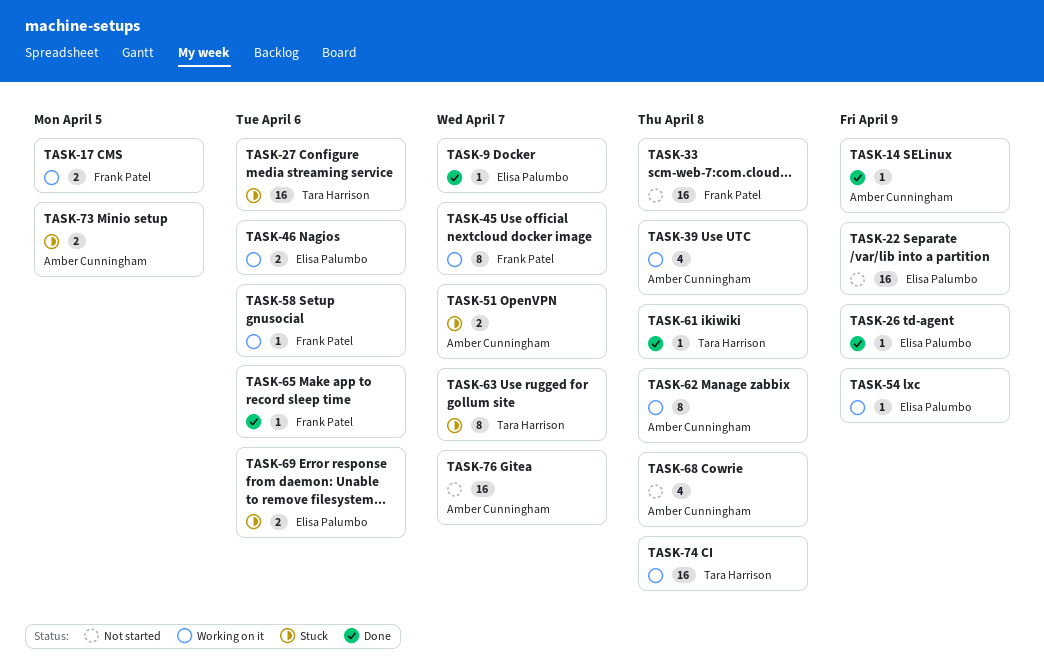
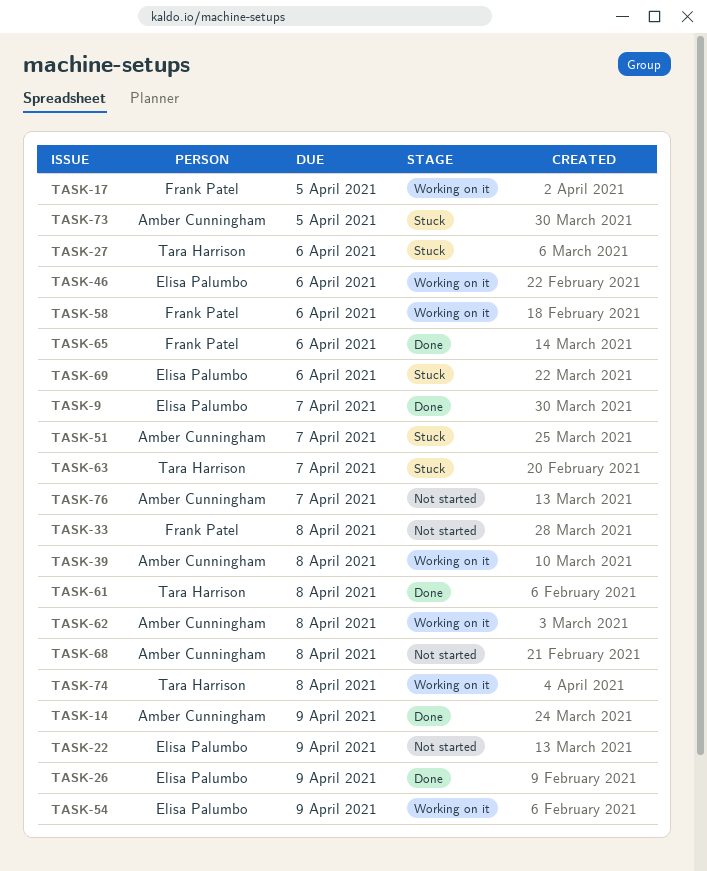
TASK-45: present -> none

